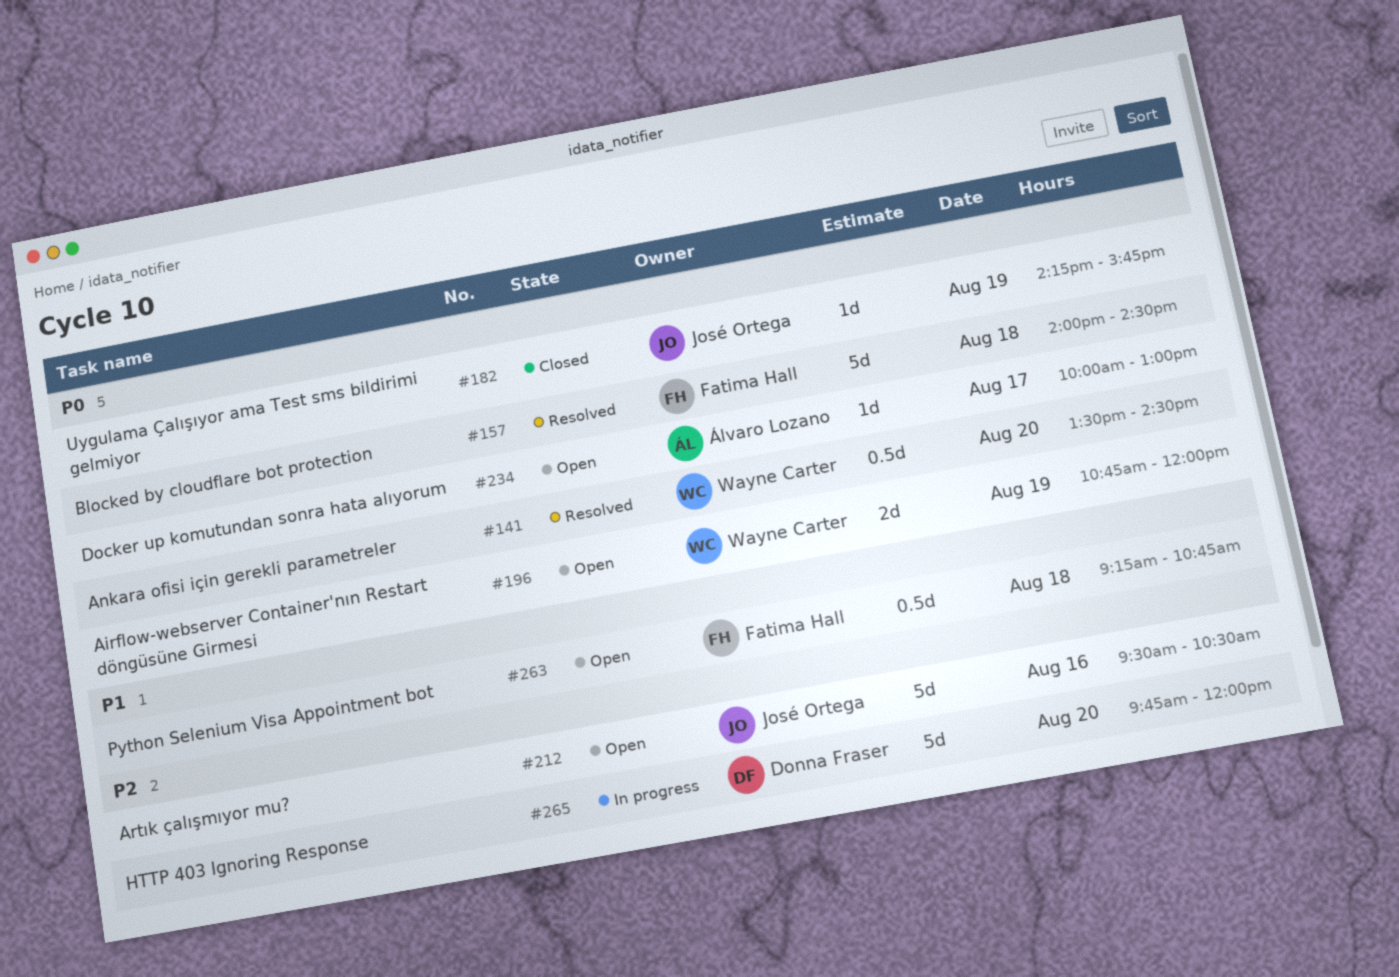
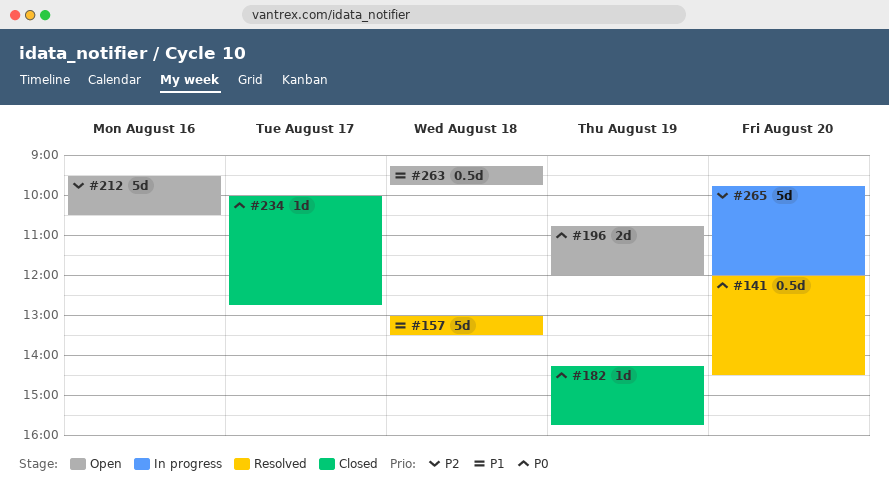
#141, begins: 13:30 -> 12:00
#157, priority: P0 -> P1
#157, begins: 14:00 -> 13:00
#157, ends: 14:30 -> 13:30
#234, status: Open -> Closed
#234, ends: 13:00 -> 12:45
#263, ends: 10:45 -> 09:45

